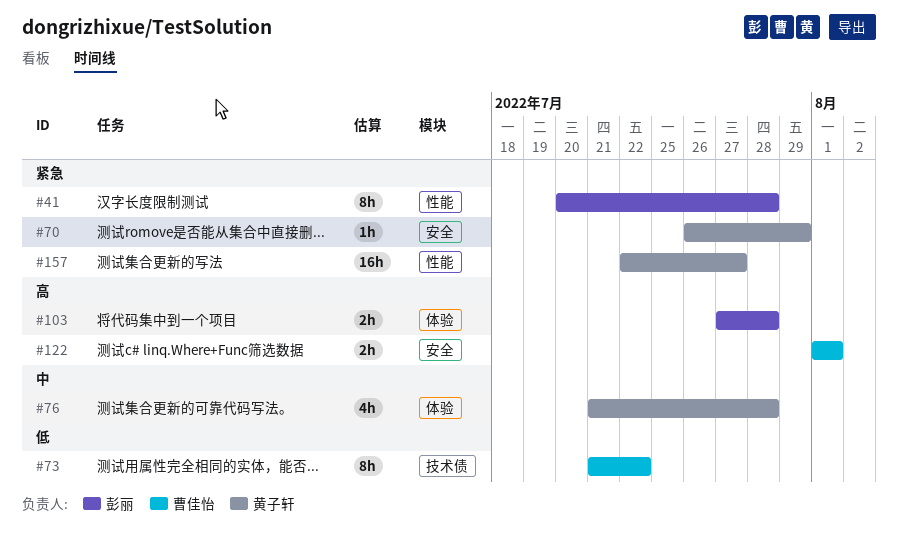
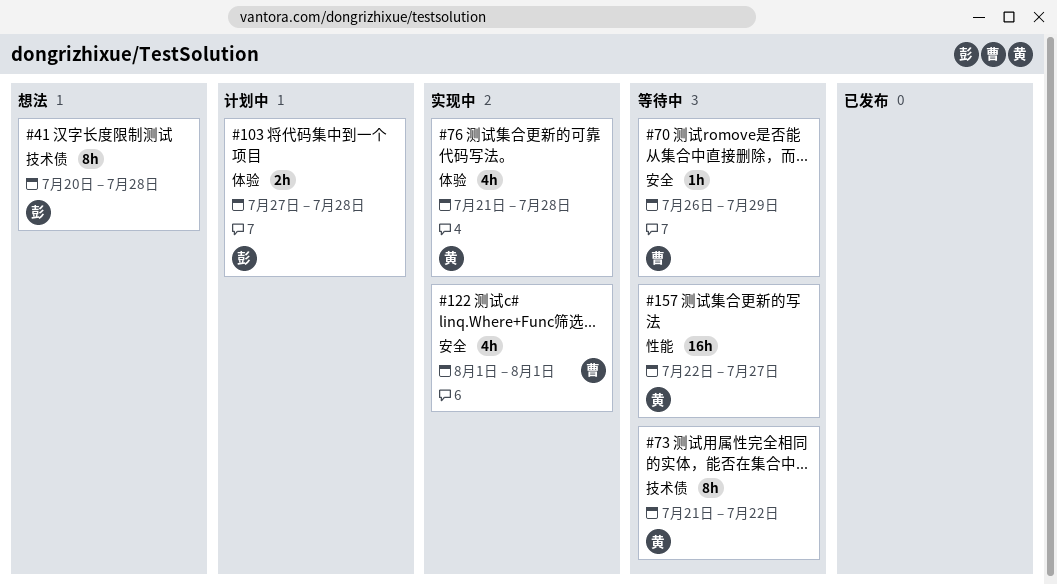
#41, label: 性能 -> 技术债
#70, owner: 黄子轩 -> 曹佳怡
#73, owner: 曹佳怡 -> 黄子轩
#122, estimate: 2h -> 4h

